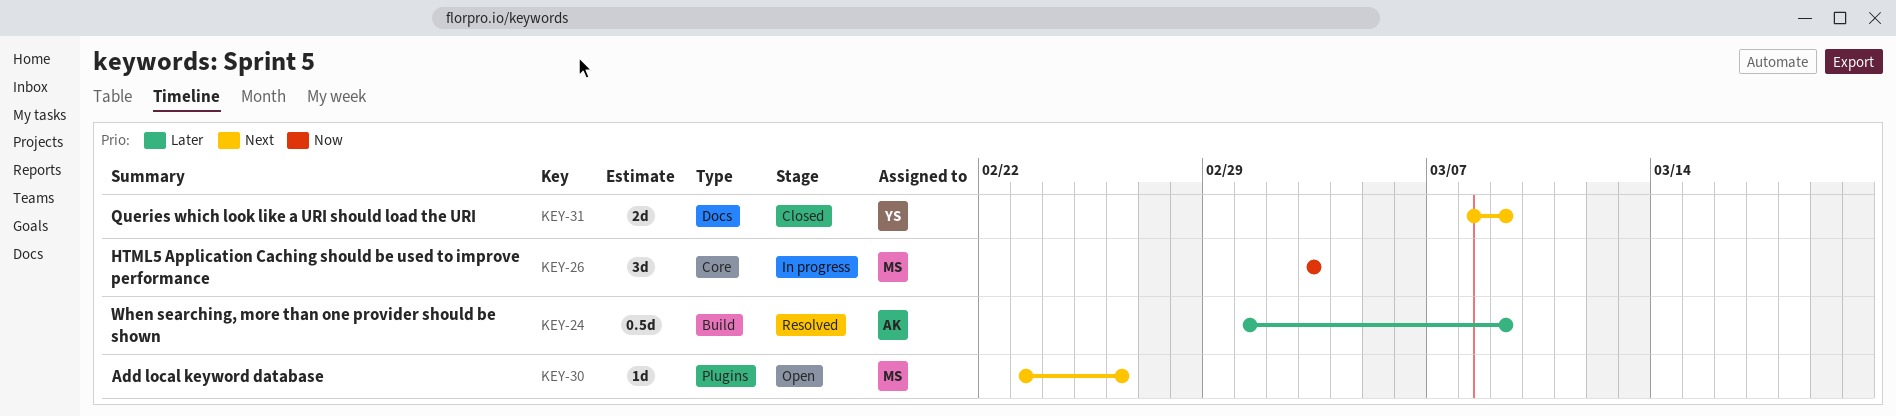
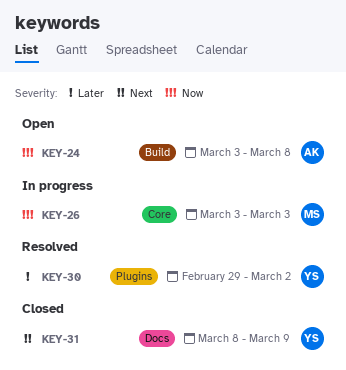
KEY-24, status: Resolved -> Open
KEY-24, priority: Later -> Now
KEY-24, start: Mar 1 -> Mar 3
KEY-24, due: Mar 9 -> Mar 8
KEY-30, status: Open -> Resolved
KEY-30, owner: MS -> YS
KEY-30, priority: Next -> Later
KEY-30, start: Feb 23 -> Feb 29
KEY-30, due: Feb 26 -> Mar 2

